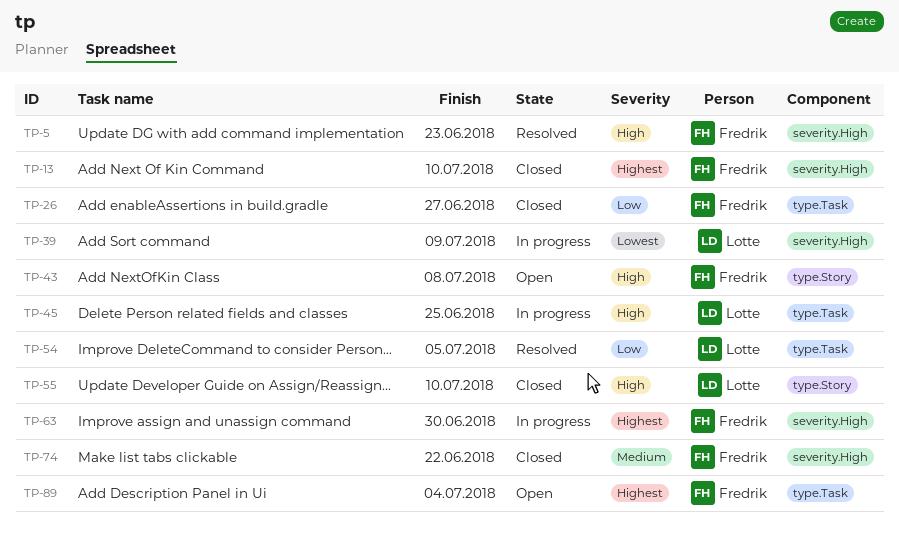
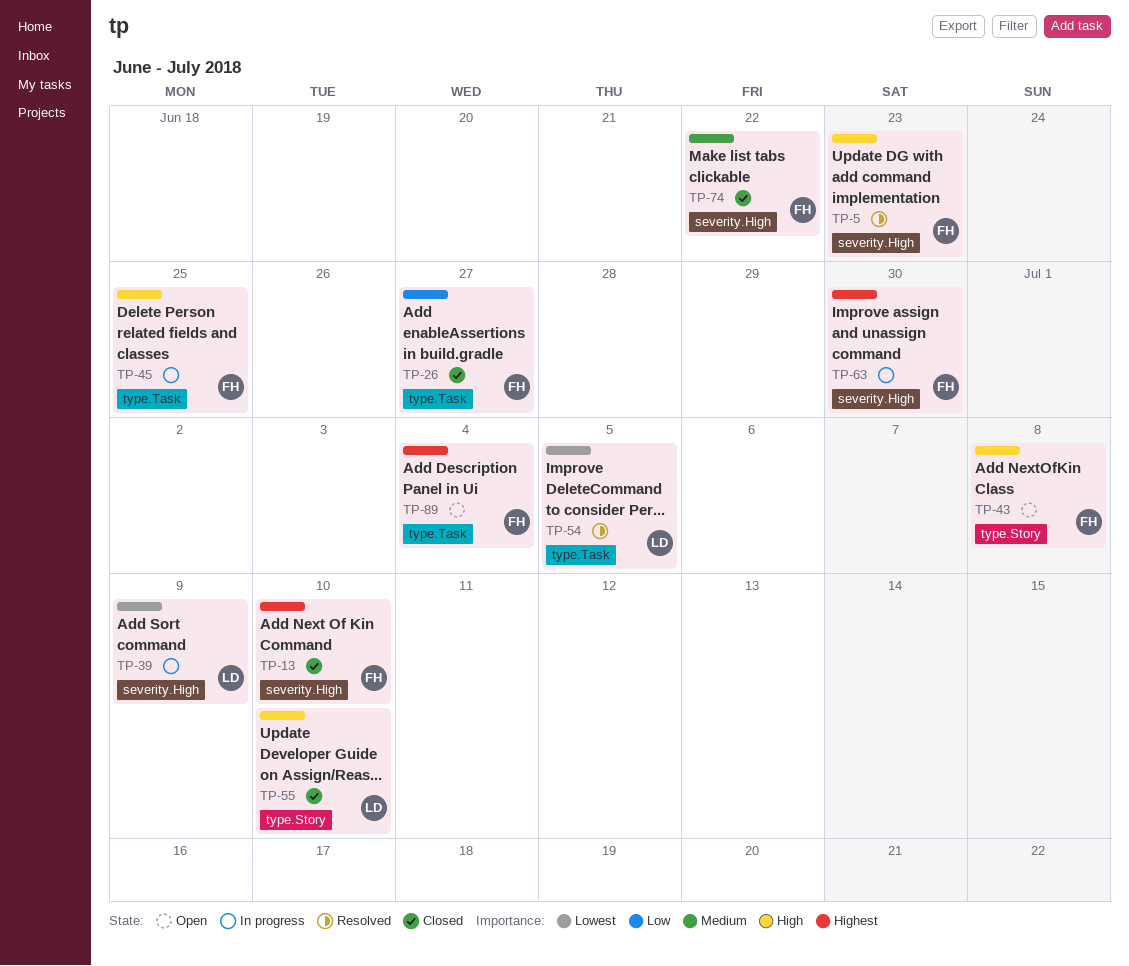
TP-45, owner: Lotte -> Fredrik
TP-54, priority: Low -> Lowest

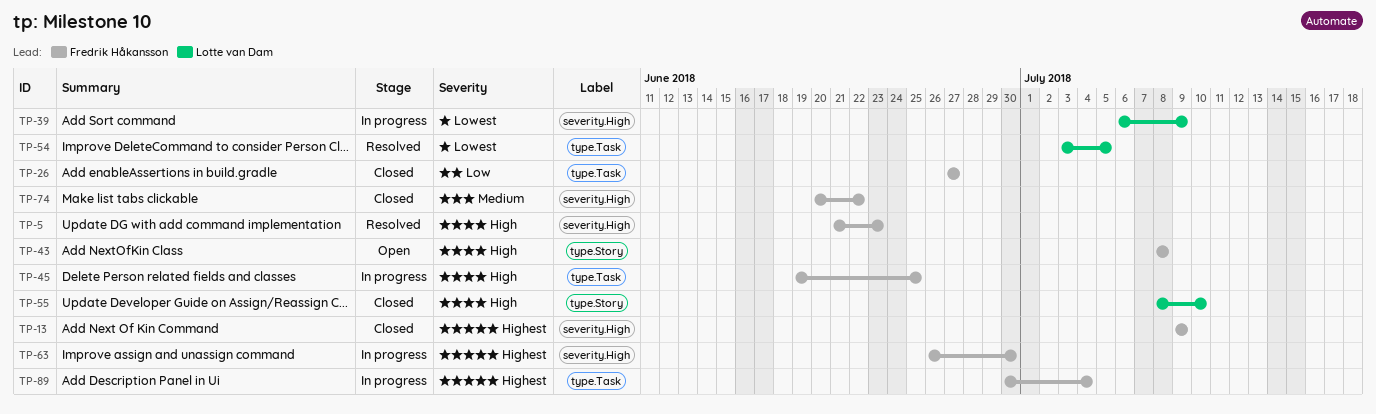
TP-13, due: Jul 10 -> Jul 9
TP-89, status: Open -> In progress

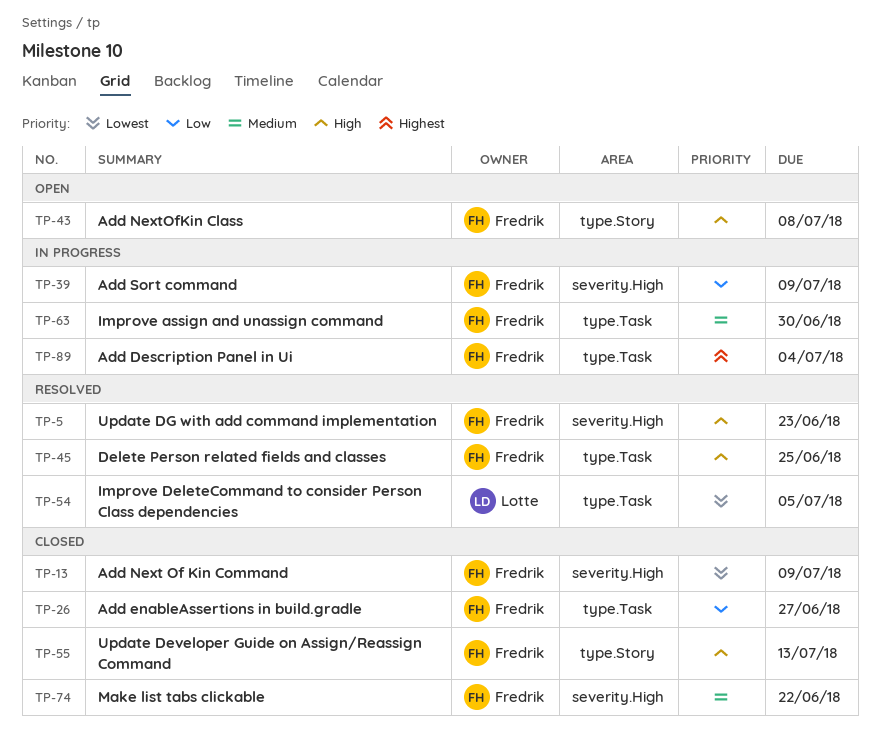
TP-13, priority: Highest -> Lowest
TP-39, owner: Lotte van Dam -> Fredrik Håkansson
TP-39, priority: Lowest -> Low
TP-45, status: In progress -> Resolved
TP-55, owner: Lotte van Dam -> Fredrik Håkansson
TP-55, due: Jul 10 -> Jul 13
TP-63, priority: Highest -> Medium
TP-63, label: severity.High -> type.Task

